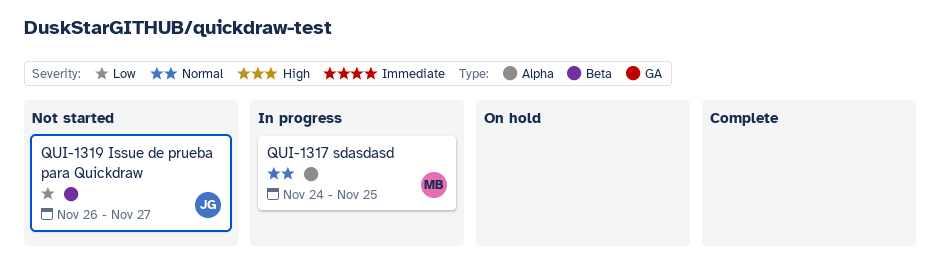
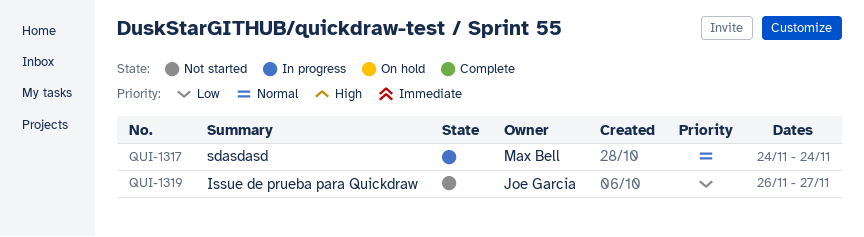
QUI-1317, due: Nov 25 -> Nov 24

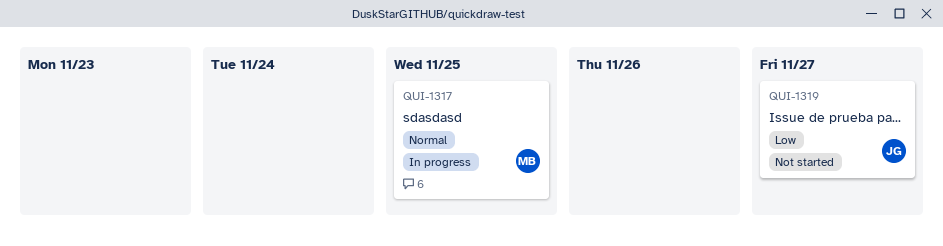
QUI-1317, due: Nov 24 -> Nov 25

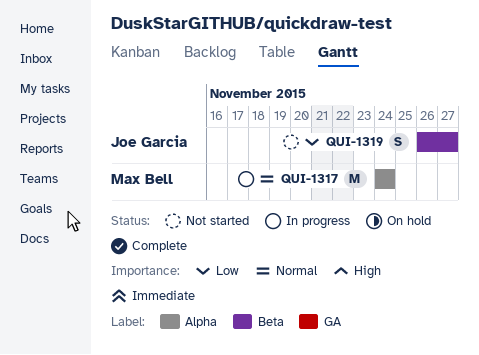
QUI-1317, due: Nov 25 -> Nov 24

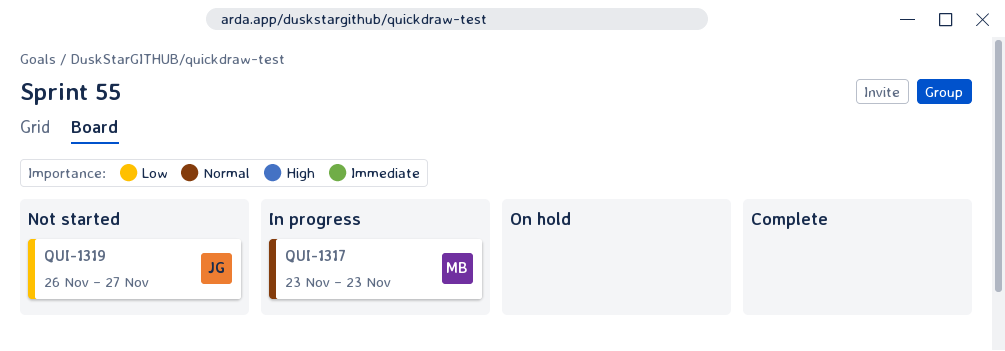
QUI-1317, start: Nov 24 -> Nov 23
QUI-1317, due: Nov 24 -> Nov 23

